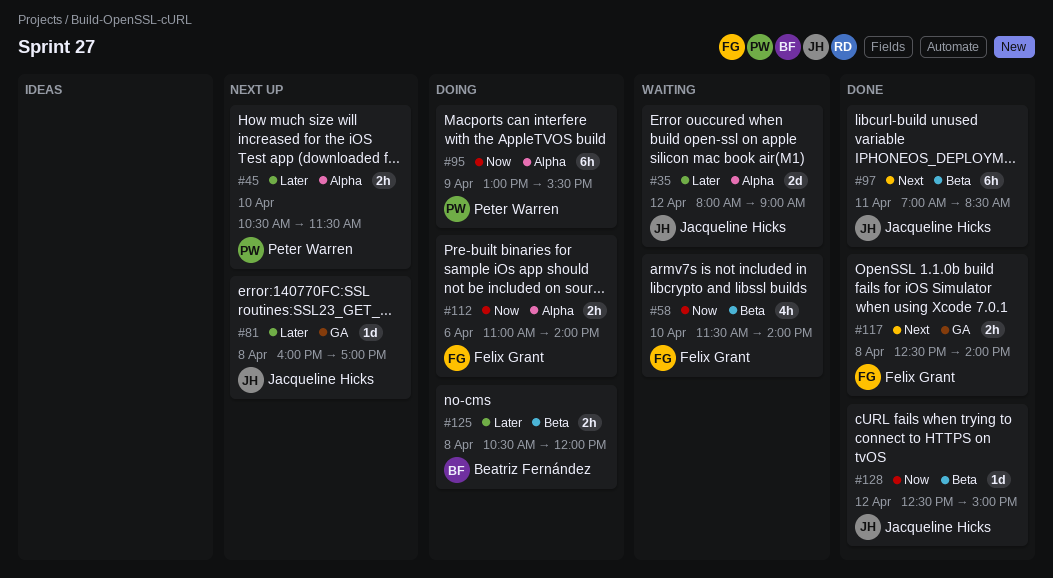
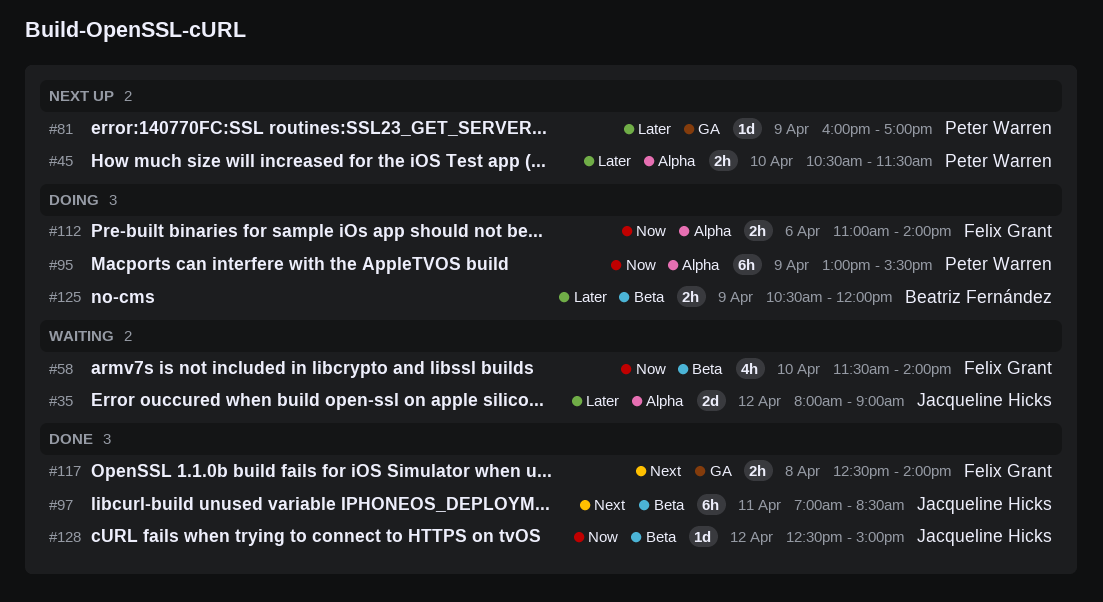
#81, owner: Jacqueline Hicks -> Peter Warren
#81, day: Apr 8 -> Apr 9
#125, day: Apr 8 -> Apr 9

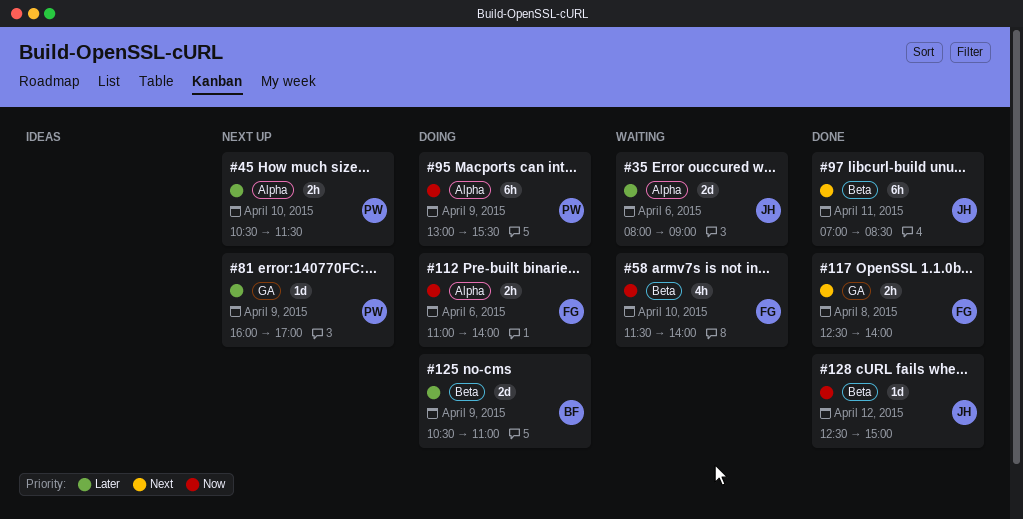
#35, day: Apr 12 -> Apr 6
#125, estimate: 2h -> 2d
#125, ends: 12:00 -> 11:00

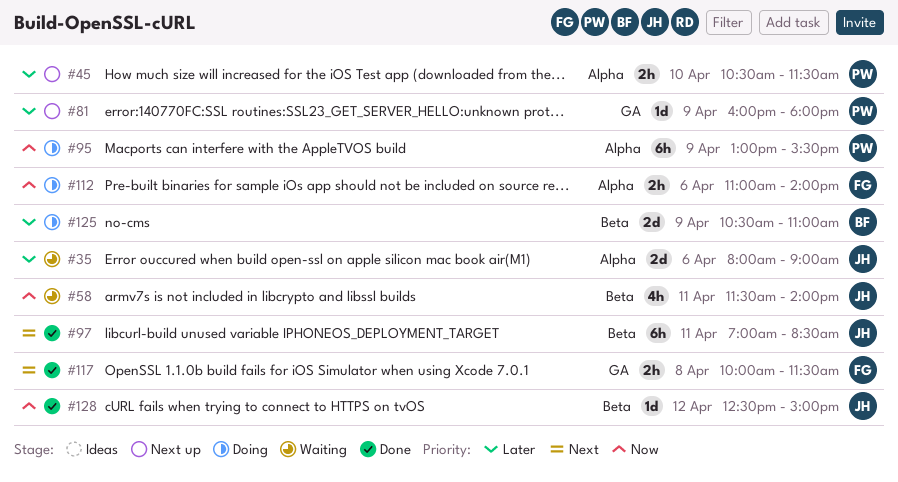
#58, owner: FG -> JH
#58, day: Apr 10 -> Apr 11
#81, ends: 17:00 -> 18:00
#117, begins: 12:30 -> 10:00
#117, ends: 14:00 -> 11:30

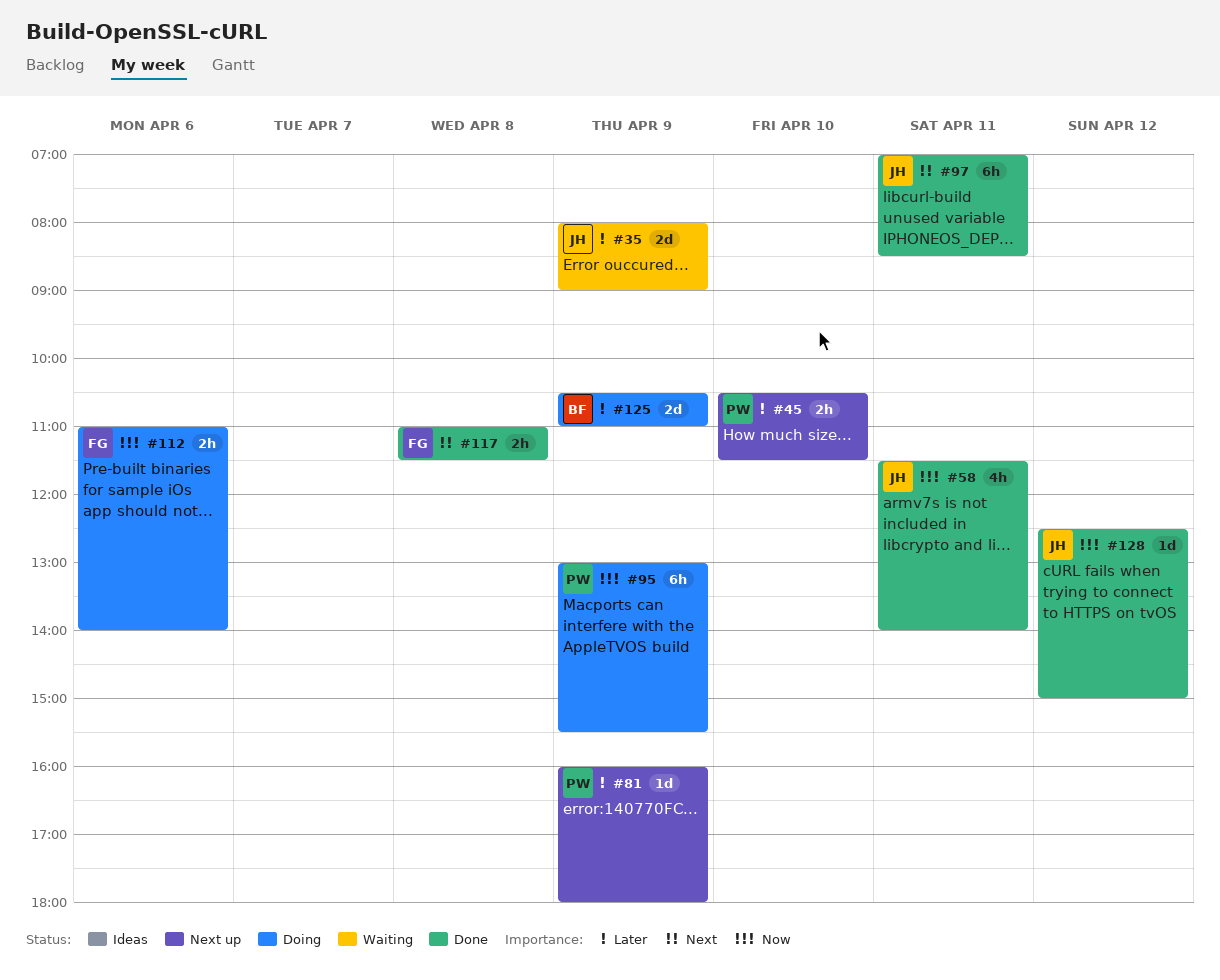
#35, day: Apr 6 -> Apr 9
#58, status: Waiting -> Done
#117, begins: 10:00 -> 11:00

